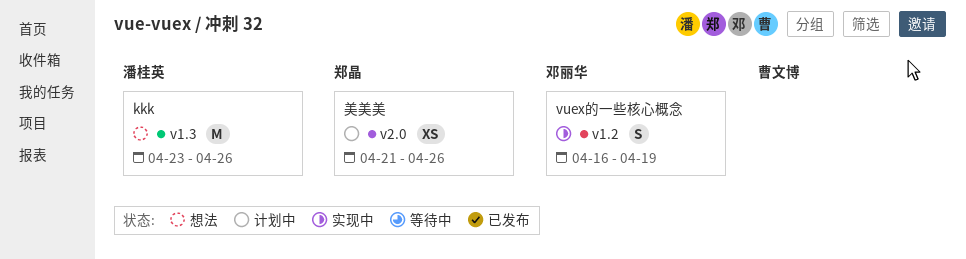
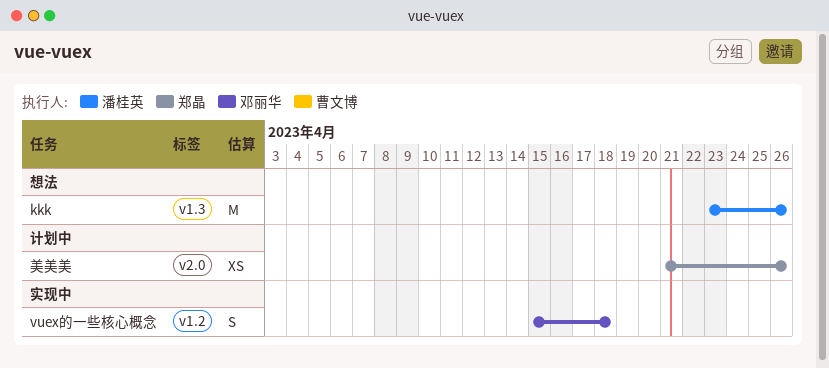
vuex的一些核心概念, start: Apr 16 -> Apr 15
vuex的一些核心概念, due: Apr 19 -> Apr 18

